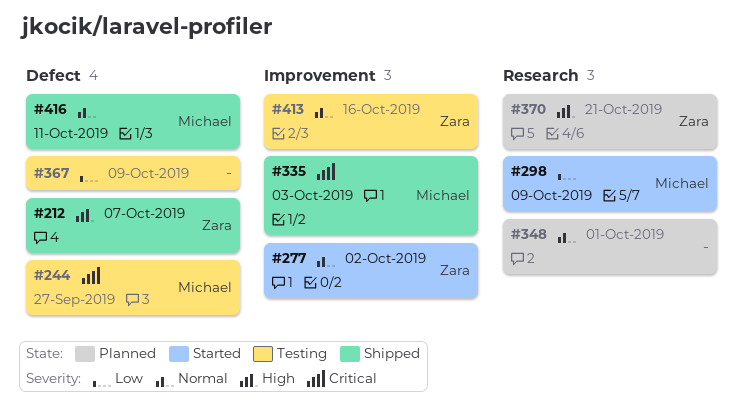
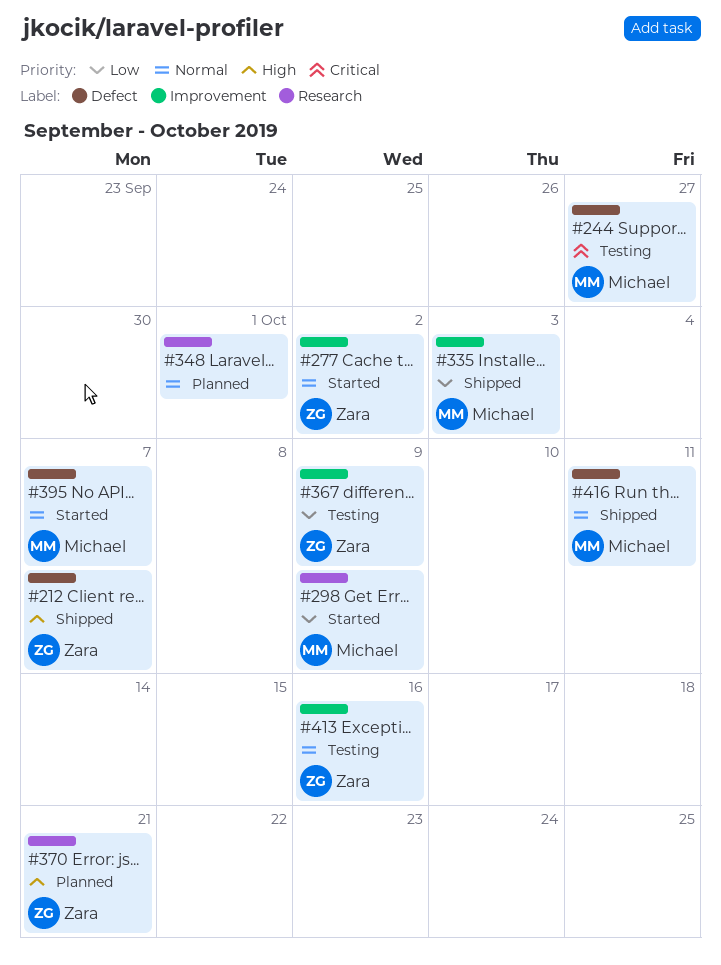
#335, priority: Critical -> Low
#367, owner: none -> Zara
#367, label: Defect -> Improvement
#395: none -> present

